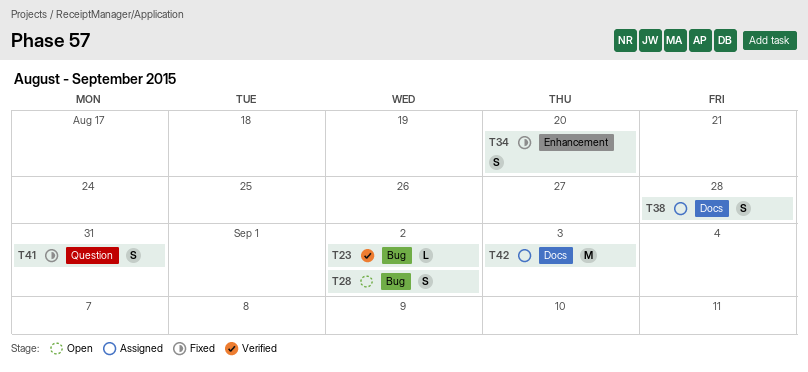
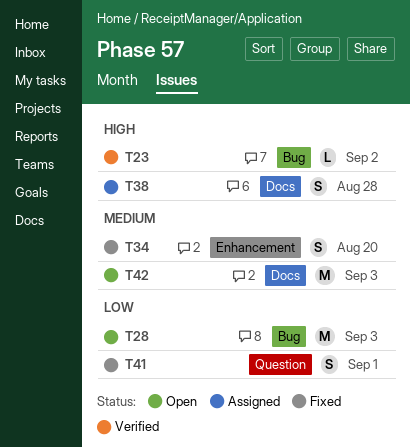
T28, estimate: S -> M
T28, due: Sep 2 -> Sep 3
T41, due: Aug 31 -> Sep 1
T42, status: Assigned -> Open

